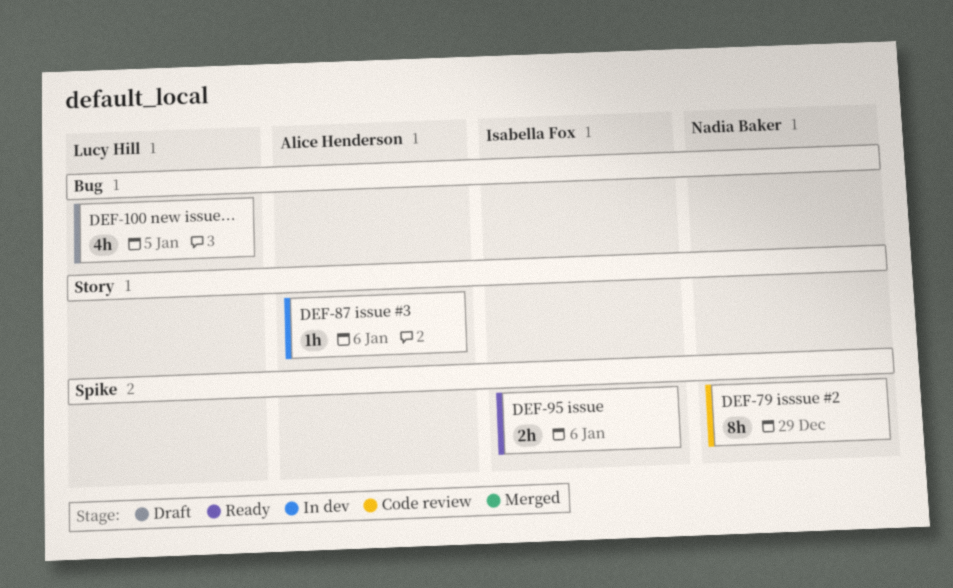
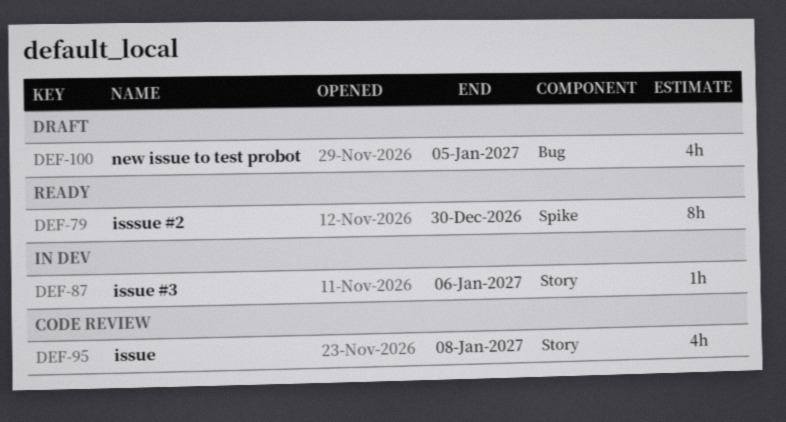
DEF-79, status: Code review -> Ready
DEF-79, due: Dec 29 -> Dec 30
DEF-95, status: Ready -> Code review
DEF-95, label: Spike -> Story
DEF-95, estimate: 2h -> 4h
DEF-95, due: Jan 6 -> Jan 8

